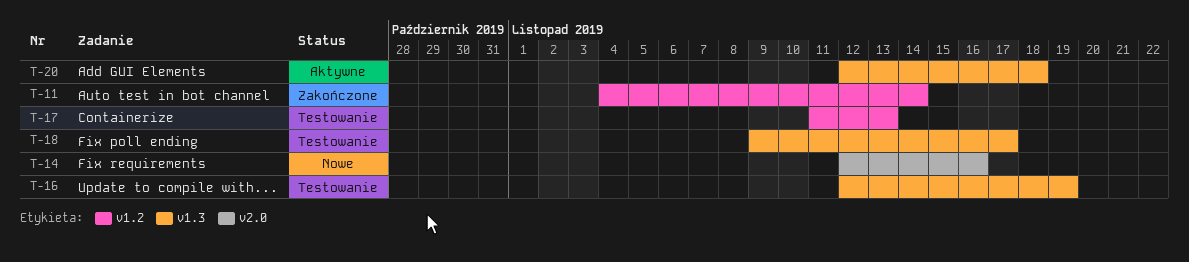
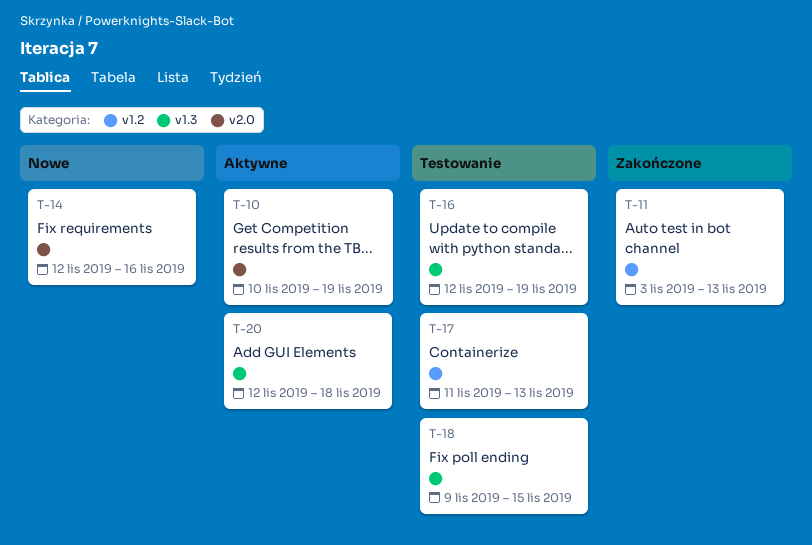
T-10: none -> present
T-11, start: Nov 4 -> Nov 3
T-11, due: Nov 14 -> Nov 13
T-18, due: Nov 17 -> Nov 15

